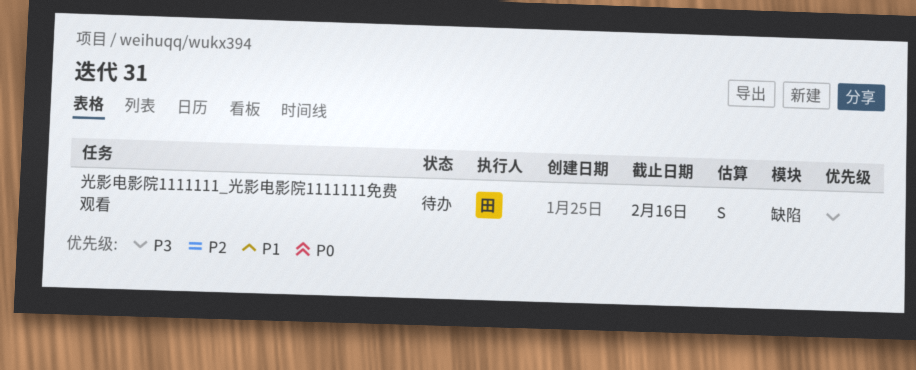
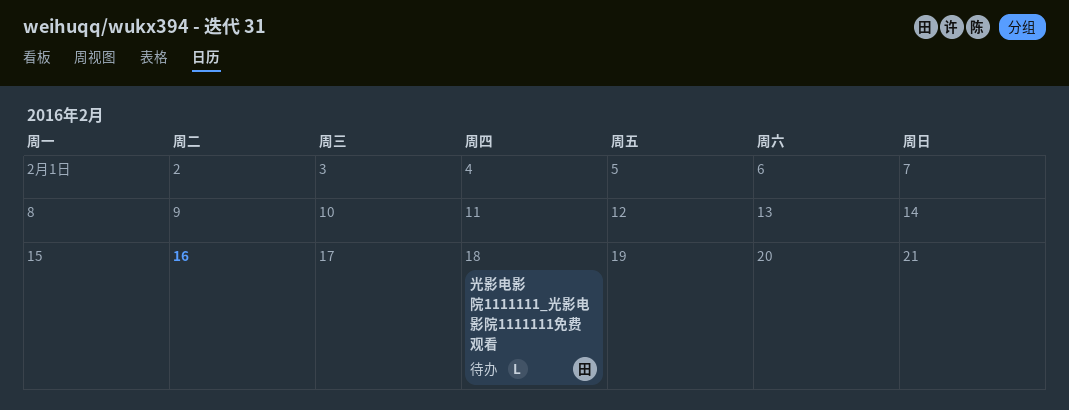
光影电影院1111111_光影电影院1111111免费观看, estimate: S -> L
光影电影院1111111_光影电影院1111111免费观看, due: Feb 16 -> Feb 18

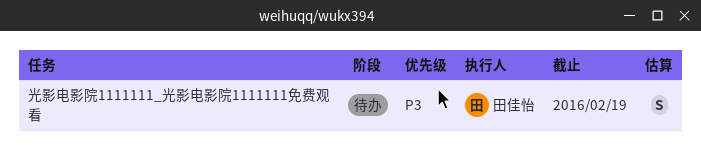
光影电影院1111111_光影电影院1111111免费观看, estimate: L -> S
光影电影院1111111_光影电影院1111111免费观看, due: Feb 18 -> Feb 19

